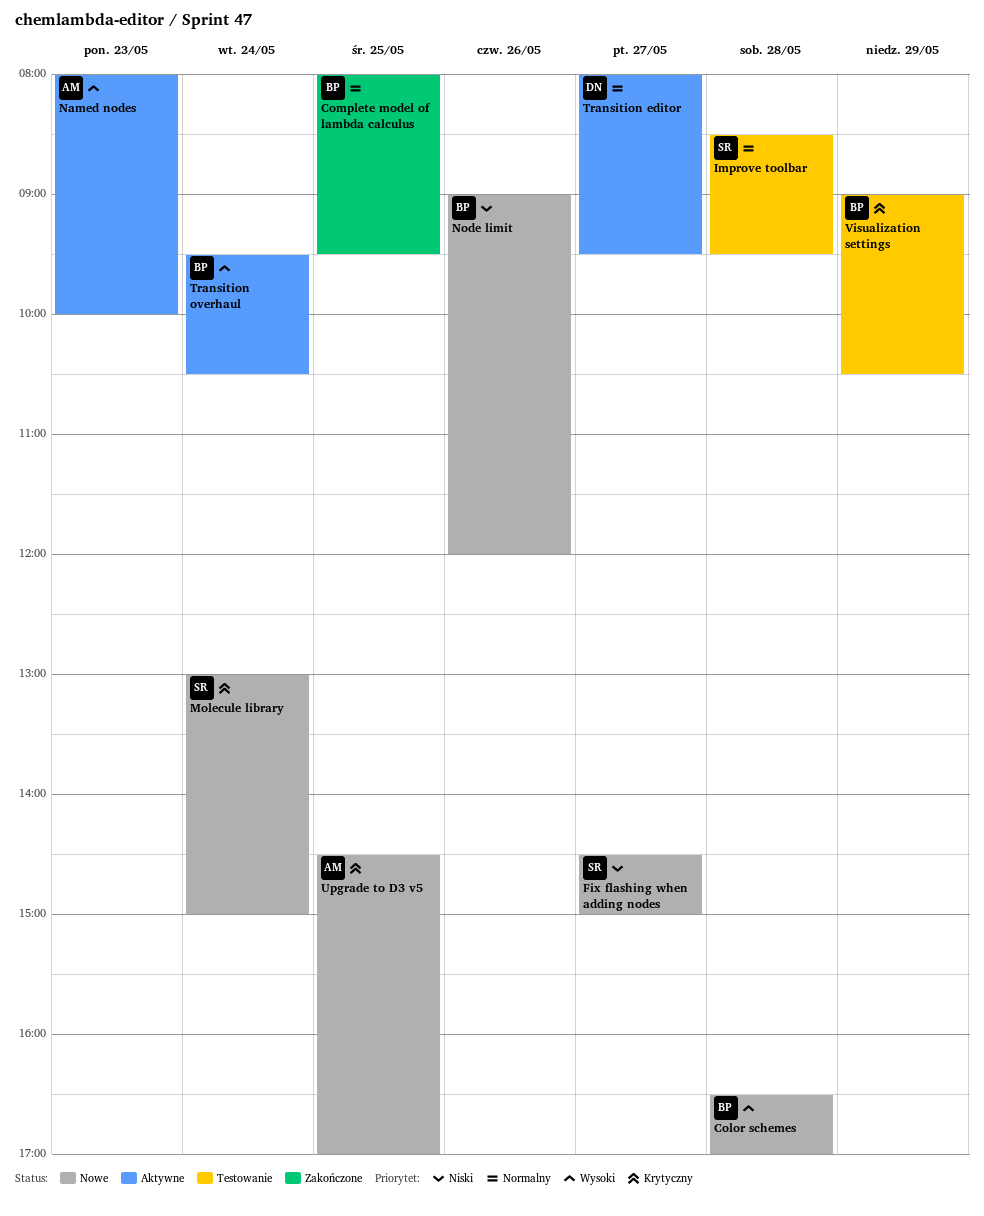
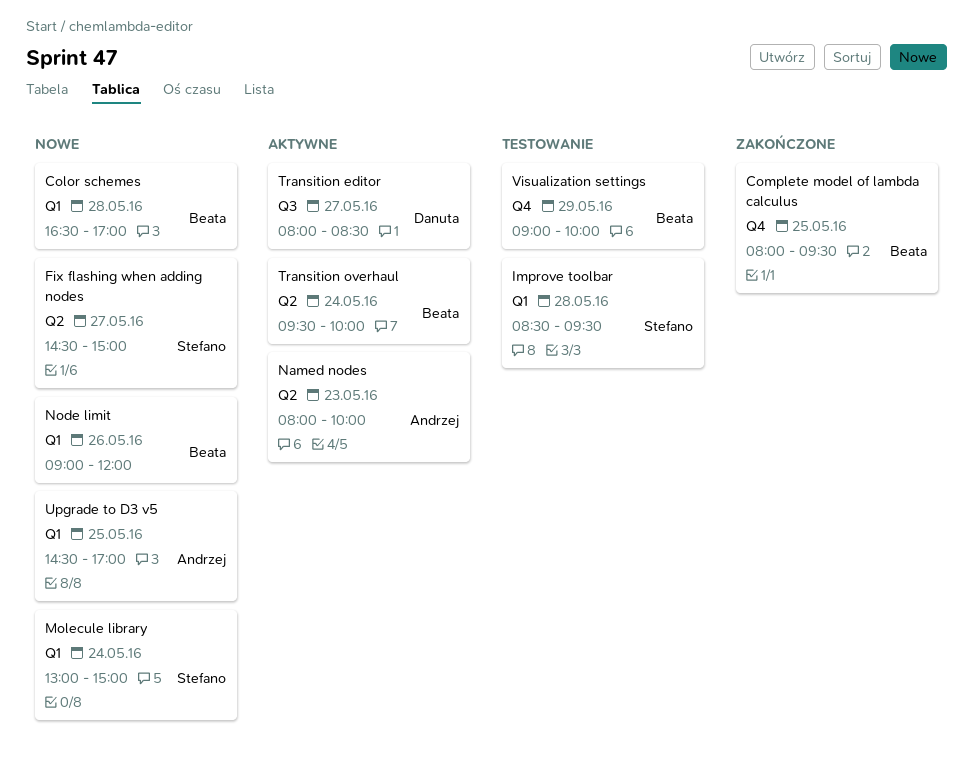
Transition editor, ends: 09:30 -> 08:30
Transition overhaul, ends: 10:30 -> 10:00
Visualization settings, ends: 10:30 -> 10:00

